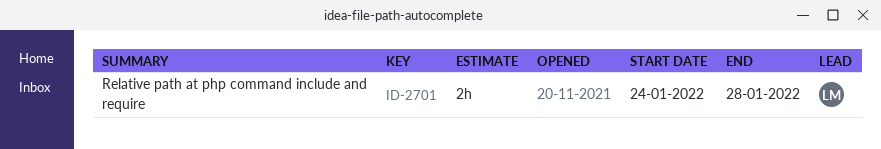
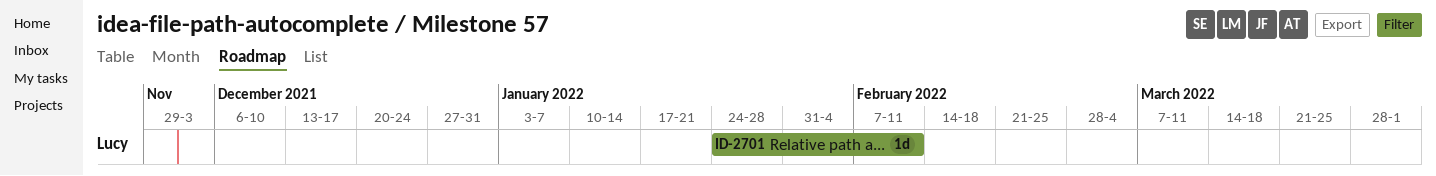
ID-2701, estimate: 2h -> 1d
ID-2701, due: Jan 28 -> Feb 11

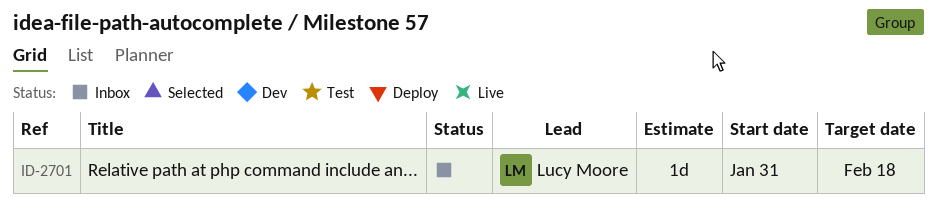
ID-2701, start: Jan 24 -> Jan 31
ID-2701, due: Feb 11 -> Feb 18

